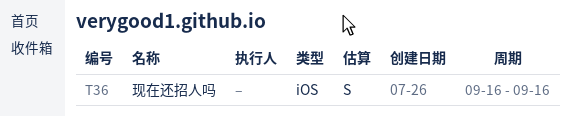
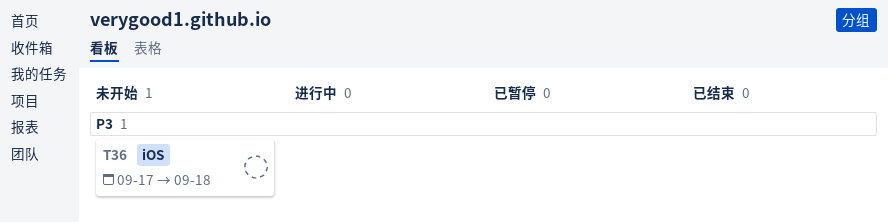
T36, start: Sep 16 -> Sep 17
T36, due: Sep 16 -> Sep 18

